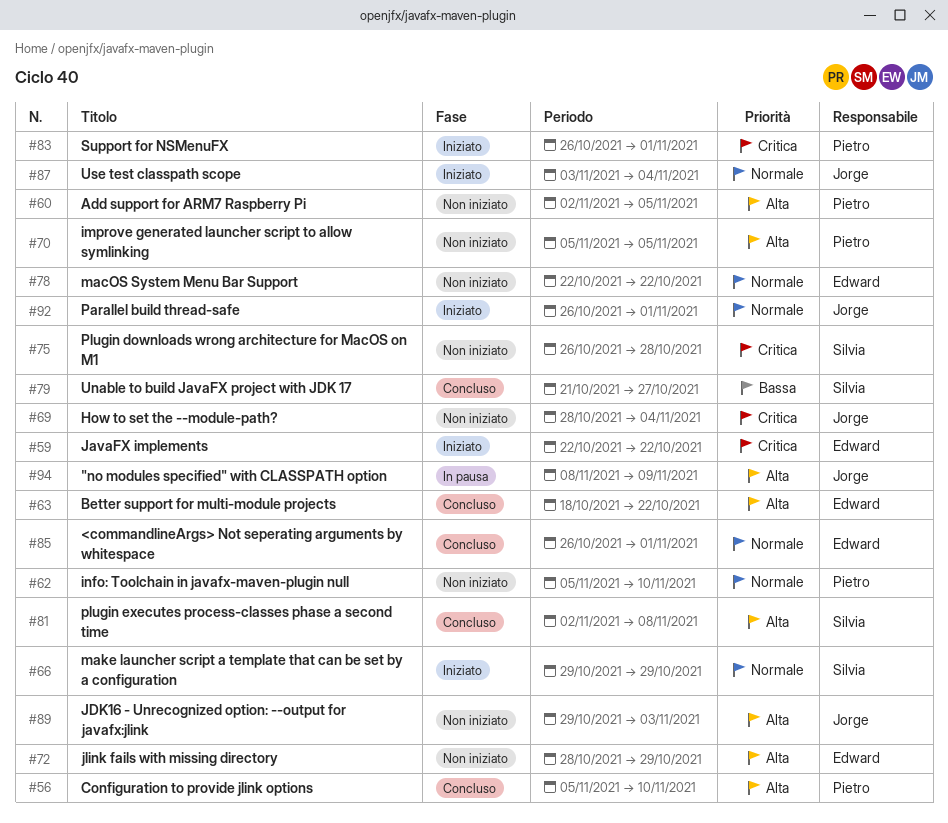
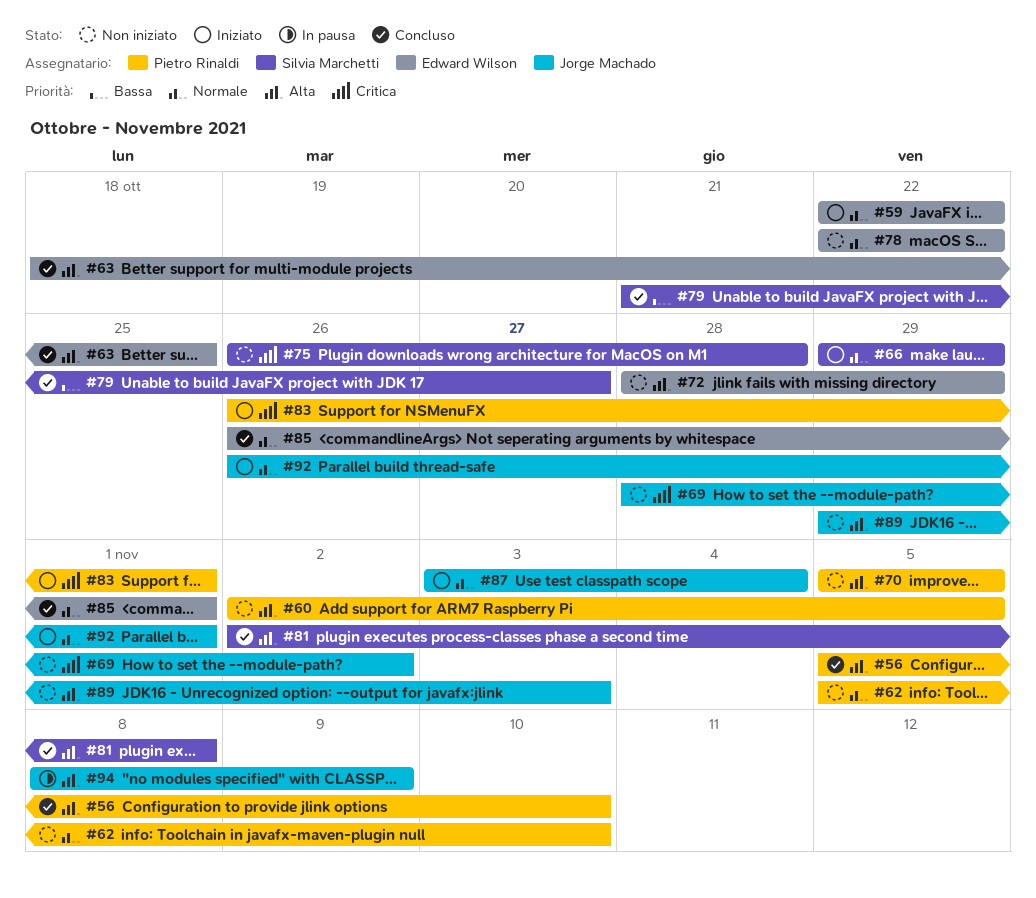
#59, priority: Critica -> Normale
#63, due: Oct 22 -> Oct 25
#69, due: Nov 4 -> Nov 2

